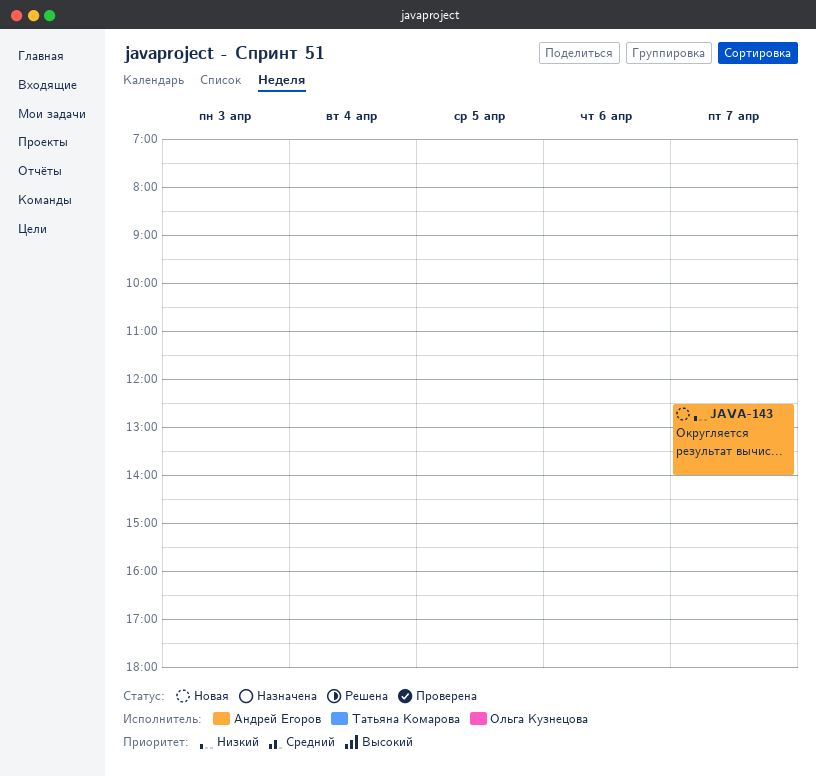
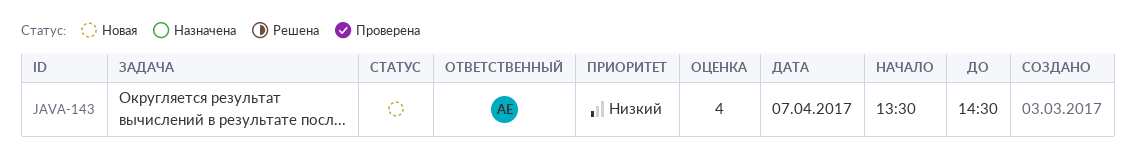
JAVA-143, begins: 12:30 -> 13:30
JAVA-143, ends: 14:00 -> 14:30

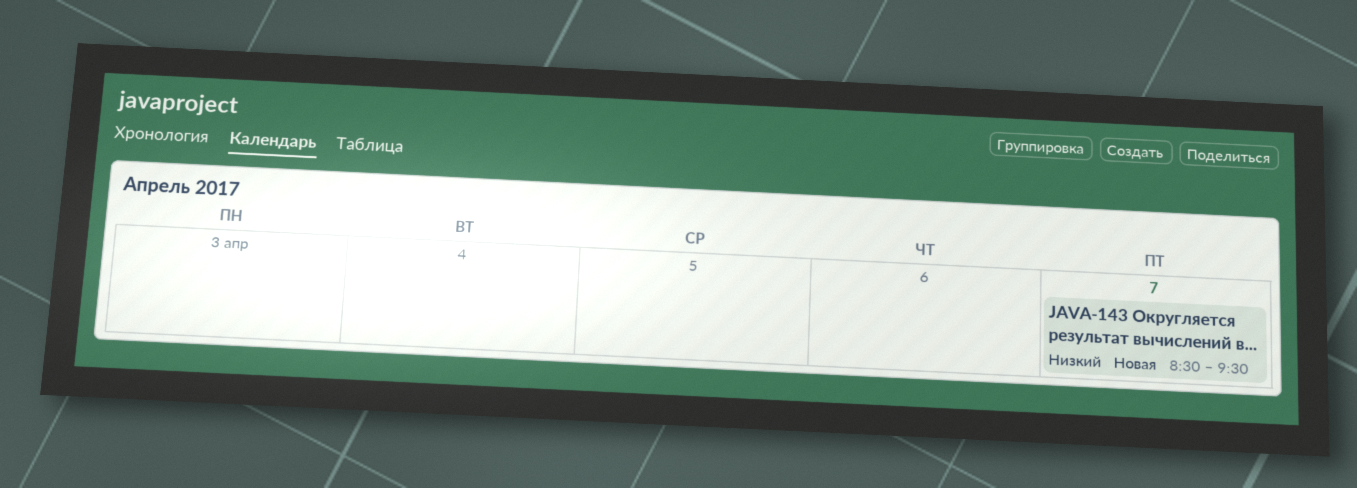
JAVA-143, begins: 13:30 -> 08:30
JAVA-143, ends: 14:30 -> 09:30

